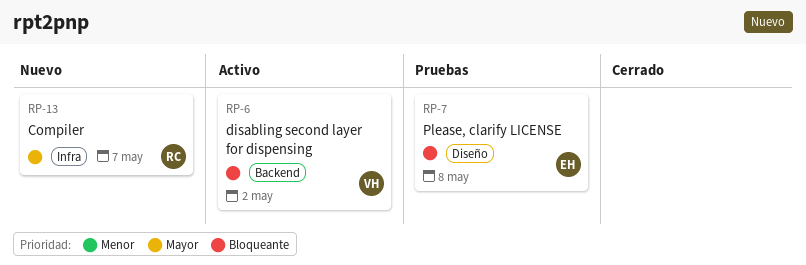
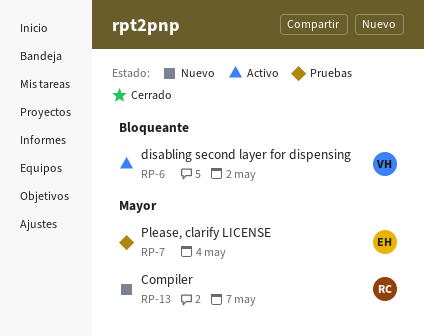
RP-7, priority: Bloqueante -> Mayor
RP-7, due: May 8 -> May 4

